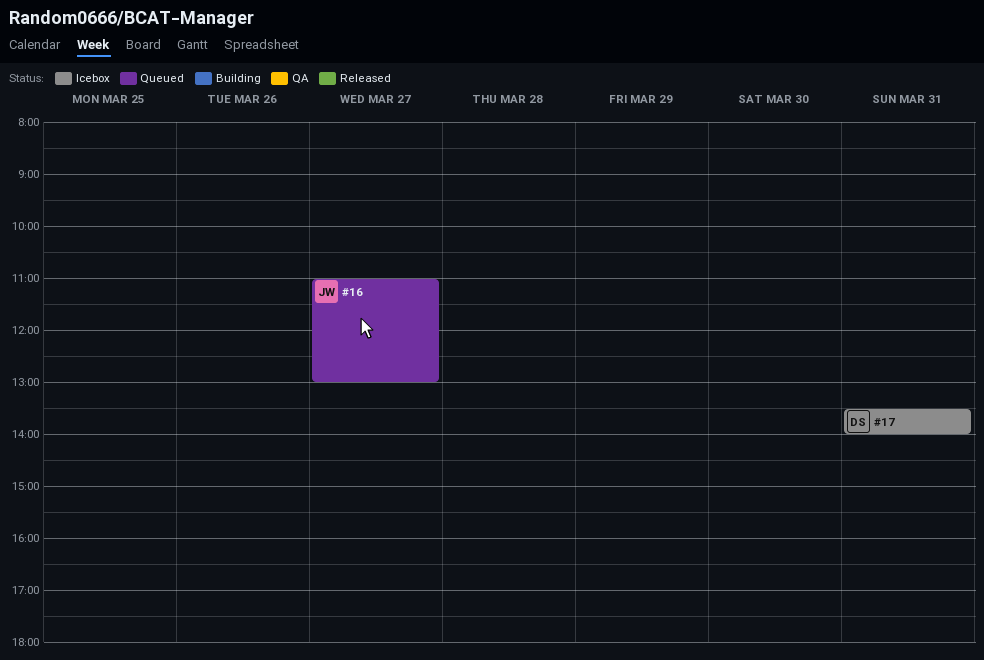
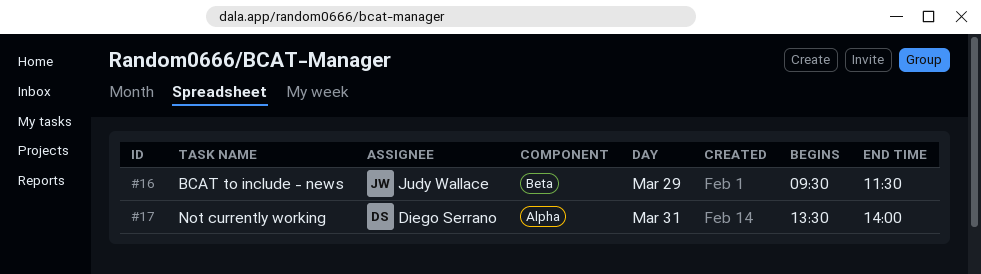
#16, day: Mar 27 -> Mar 29
#16, begins: 11:00 -> 09:30
#16, ends: 13:00 -> 11:30

